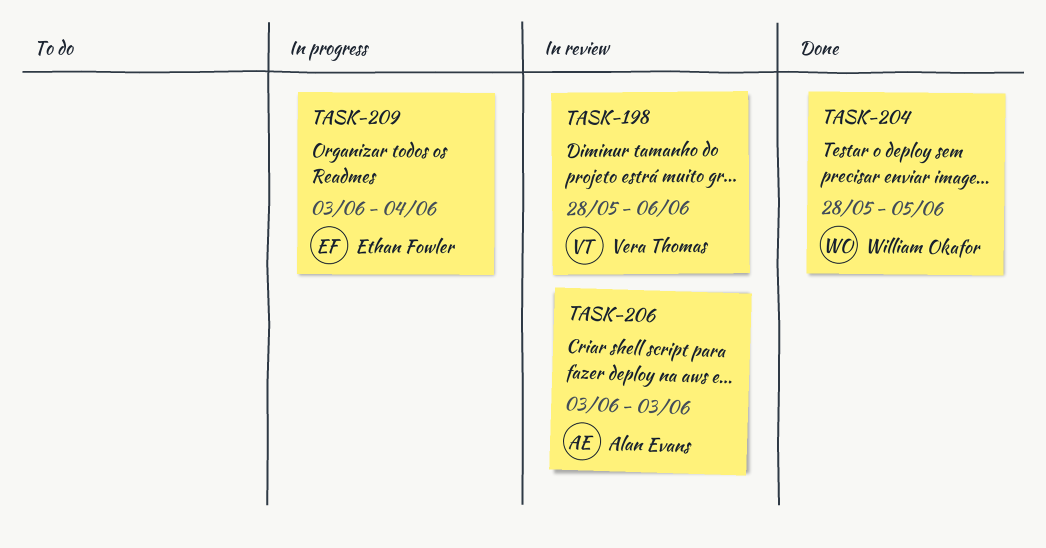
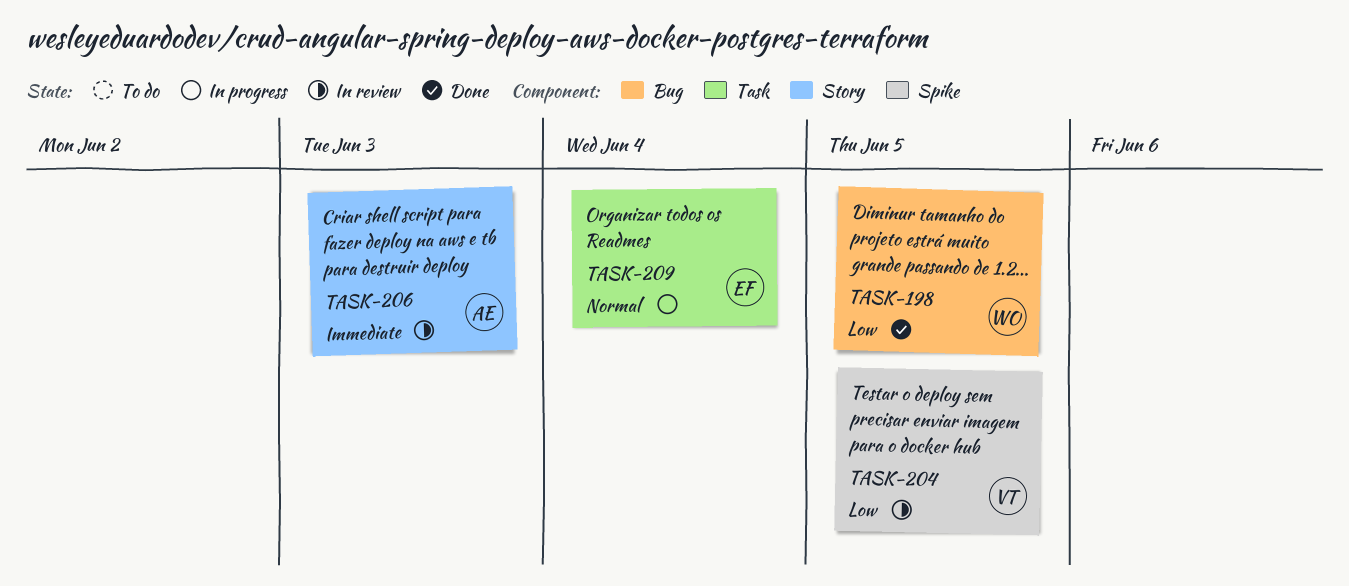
TASK-198, status: In review -> Done
TASK-198, owner: Vera Thomas -> William Okafor
TASK-198, due: Jun 6 -> Jun 5
TASK-204, status: Done -> In review
TASK-204, owner: William Okafor -> Vera Thomas

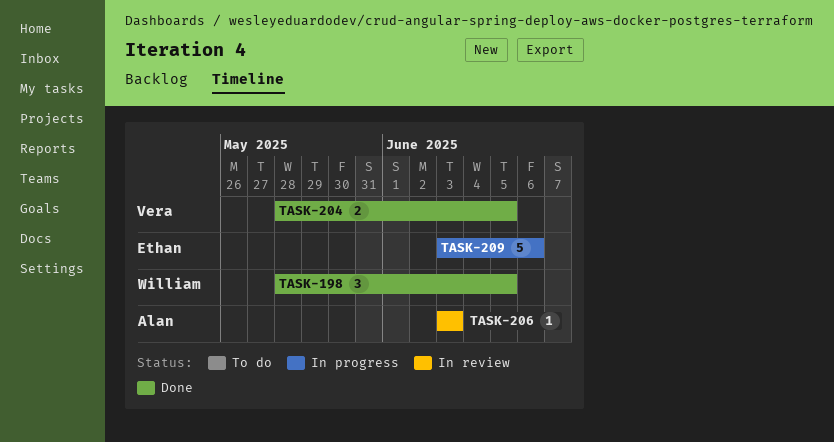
TASK-204, status: In review -> Done
TASK-209, due: Jun 4 -> Jun 6

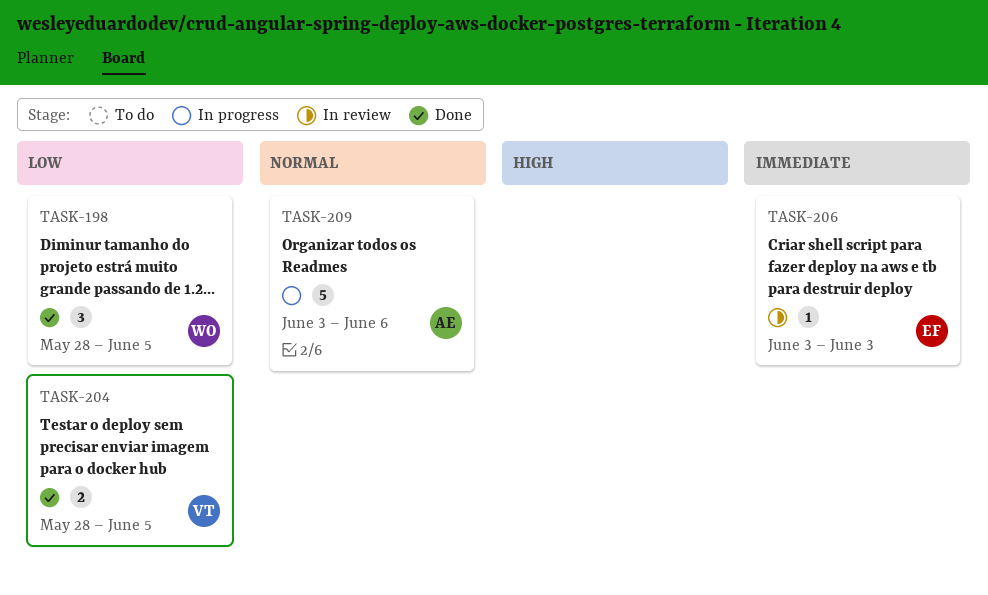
TASK-206, owner: Alan -> Ethan
TASK-209, owner: Ethan -> Alan

